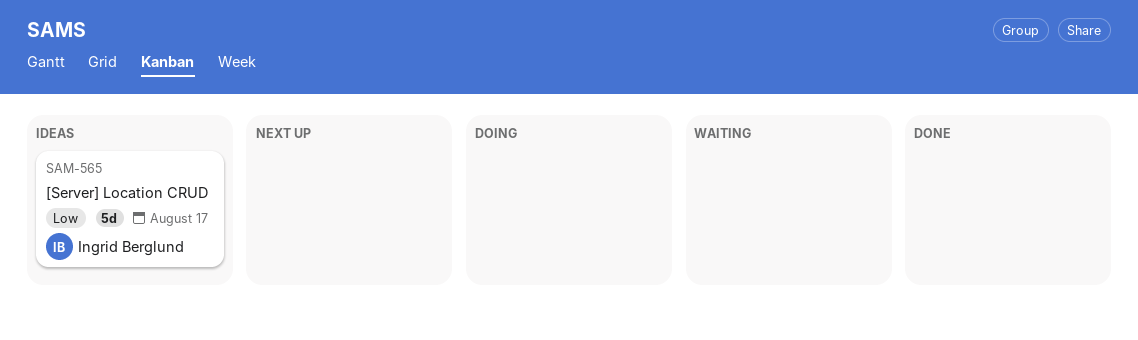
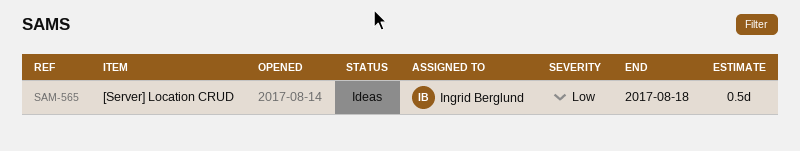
SAM-565, estimate: 5d -> 0.5d
SAM-565, due: Aug 17 -> Aug 18

